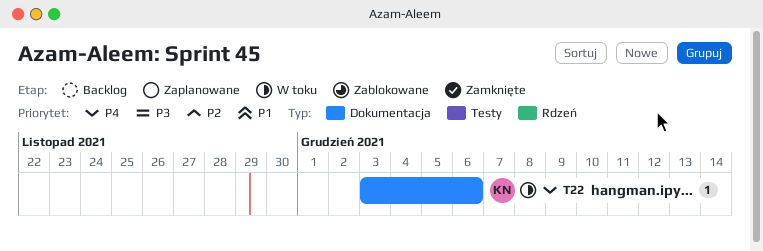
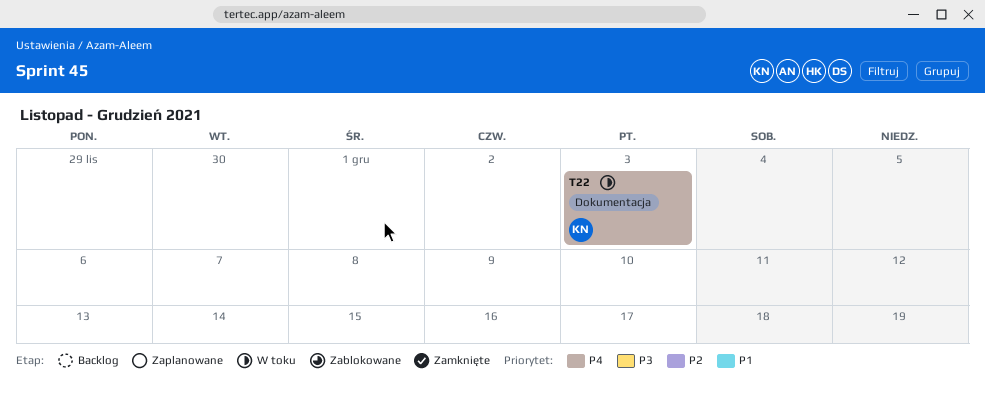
T22, due: Dec 6 -> Dec 3

